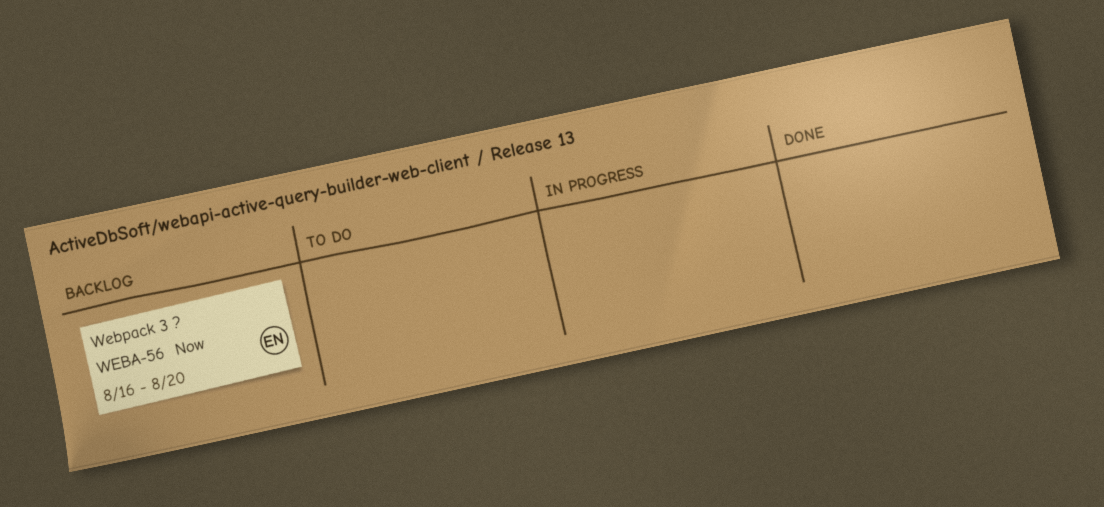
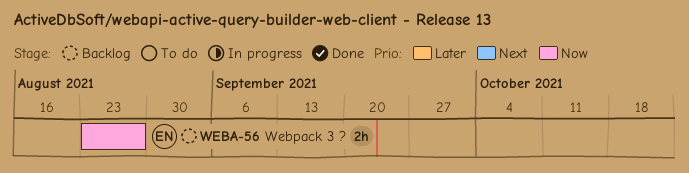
WEBA-56, start: Aug 16 -> Aug 23
WEBA-56, due: Aug 20 -> Aug 27

